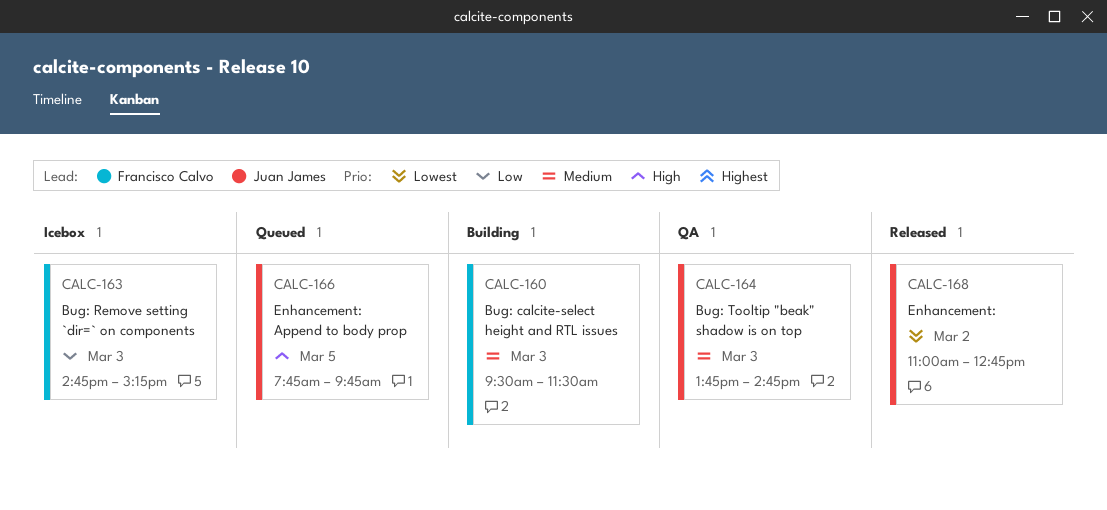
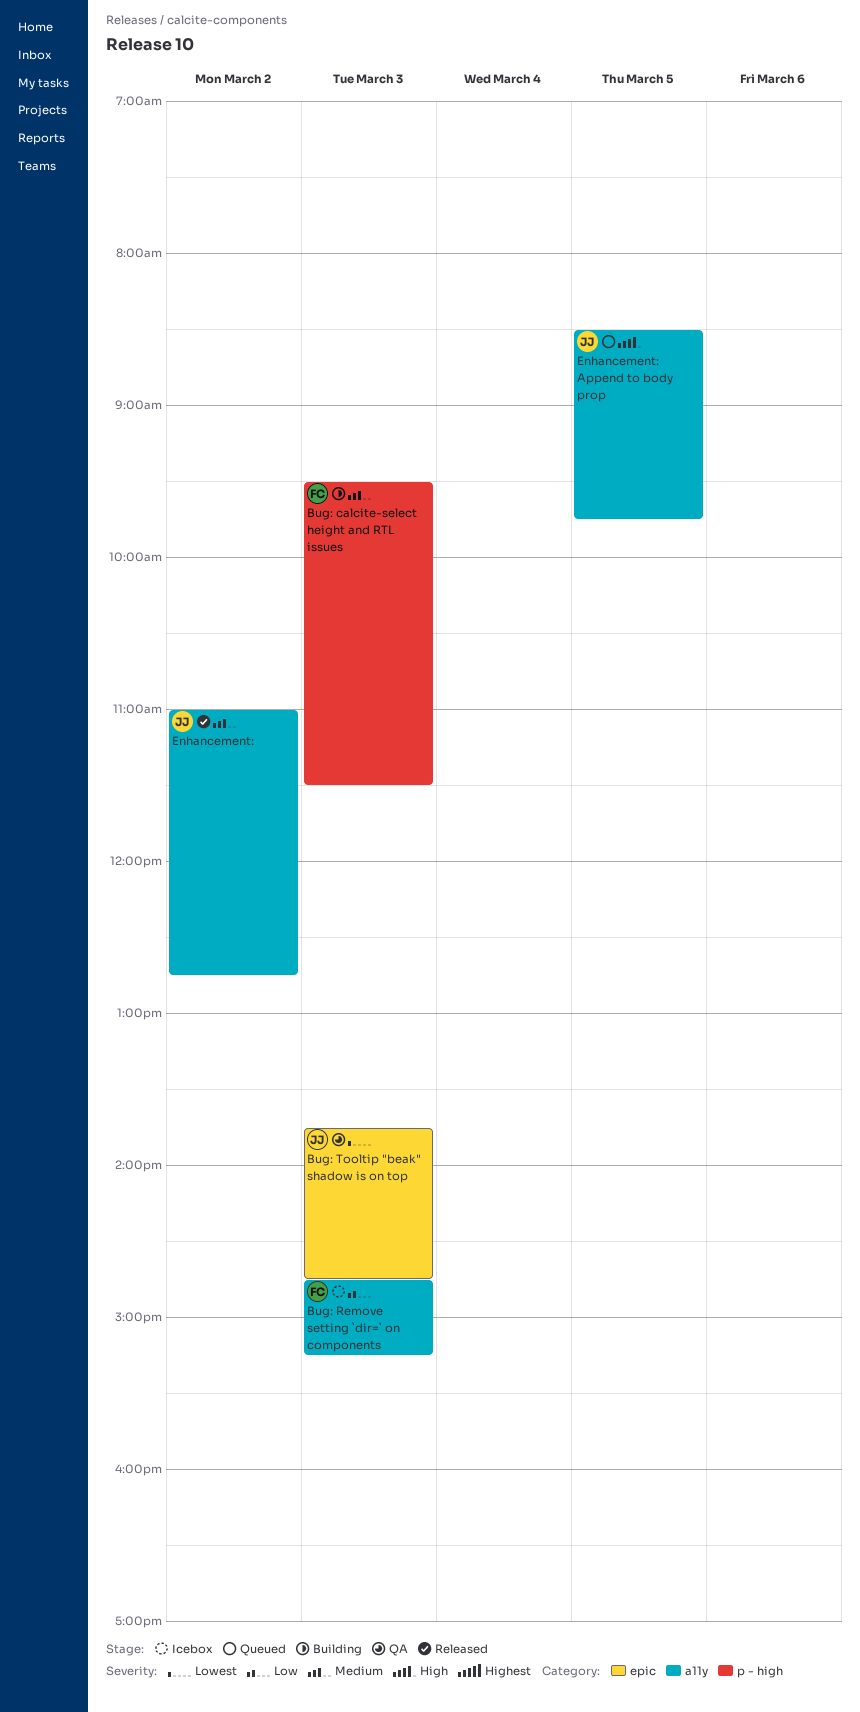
Bug: Tooltip "beak" shadow is on top, priority: Medium -> Lowest
Enhancement:, priority: Lowest -> Medium
Enhancement: Append to body prop, begins: 07:45 -> 08:30

